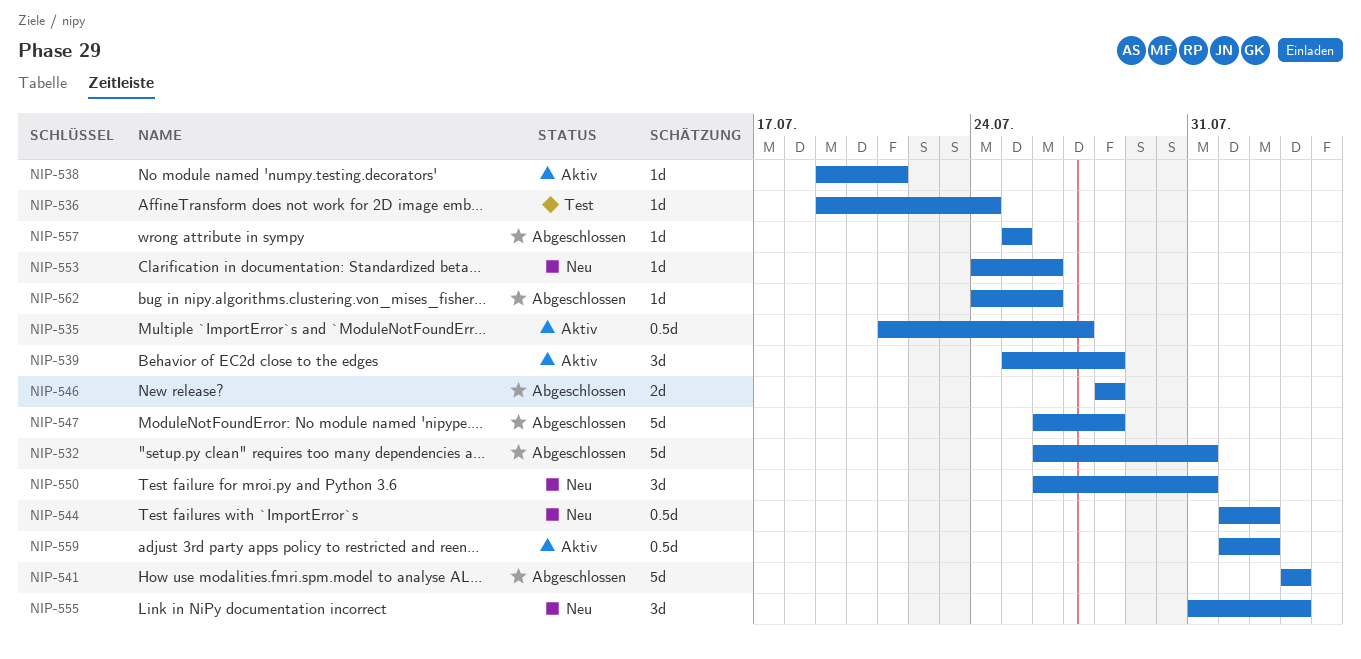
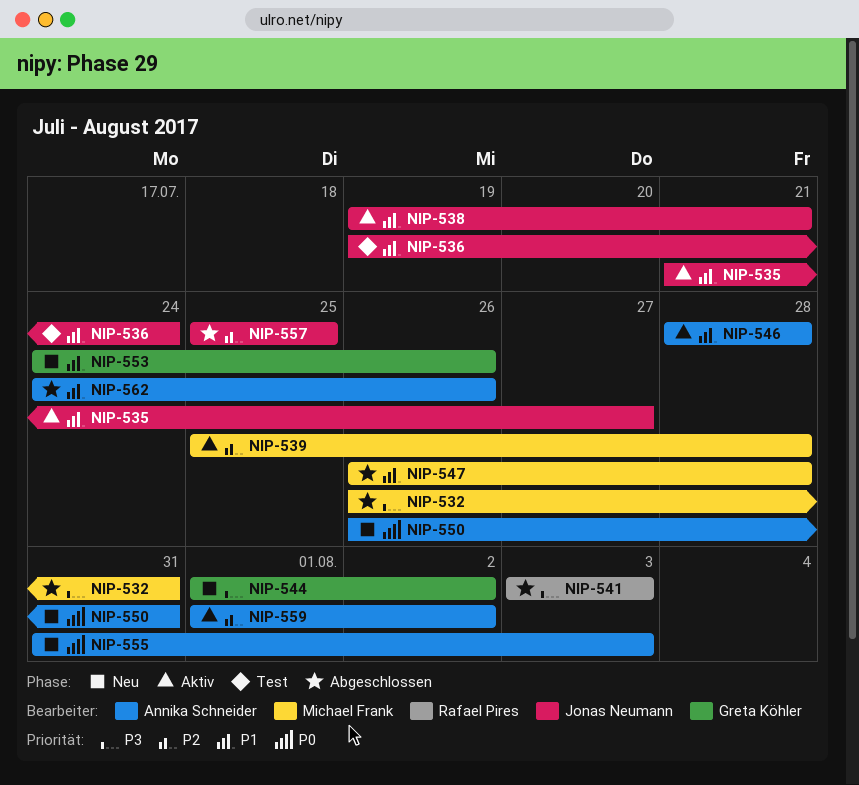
NIP-546, status: Abgeschlossen -> Aktiv

